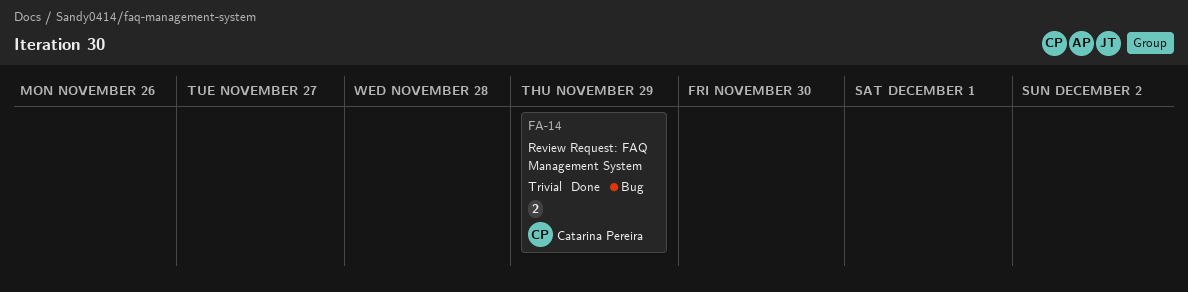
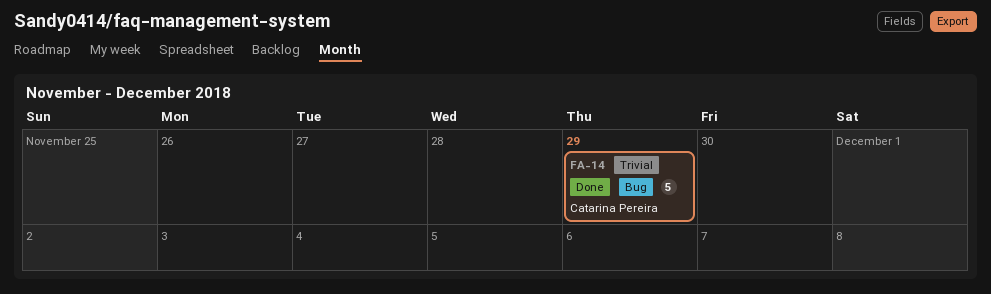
FA-14, estimate: 2 -> 5

